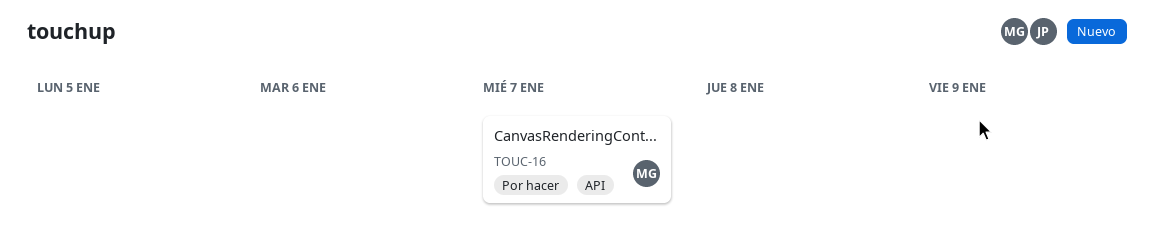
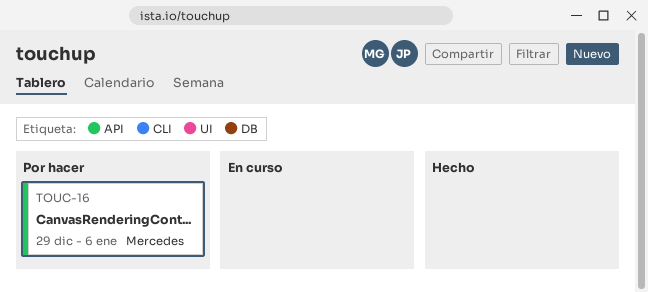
TOUC-16, due: Jan 7 -> Jan 6

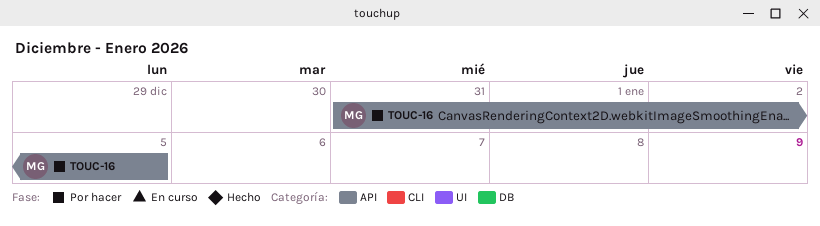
TOUC-16, start: Dec 29 -> Dec 31
TOUC-16, due: Jan 6 -> Jan 5

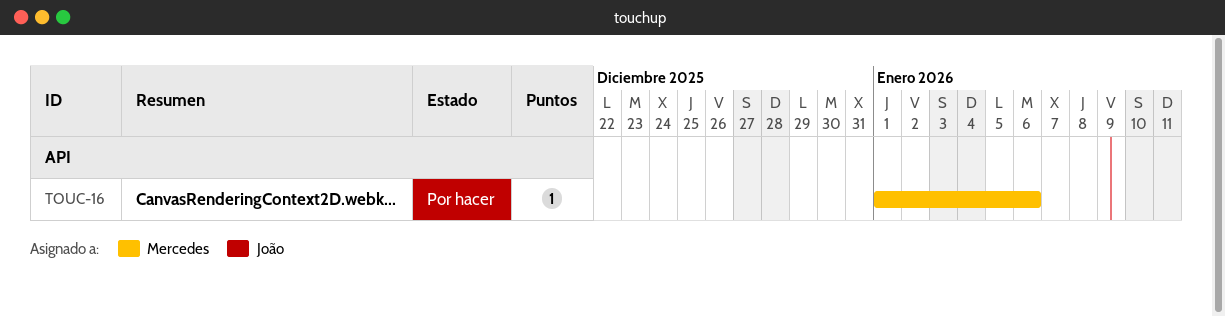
TOUC-16, start: Dec 31 -> Jan 1
TOUC-16, due: Jan 5 -> Jan 6

